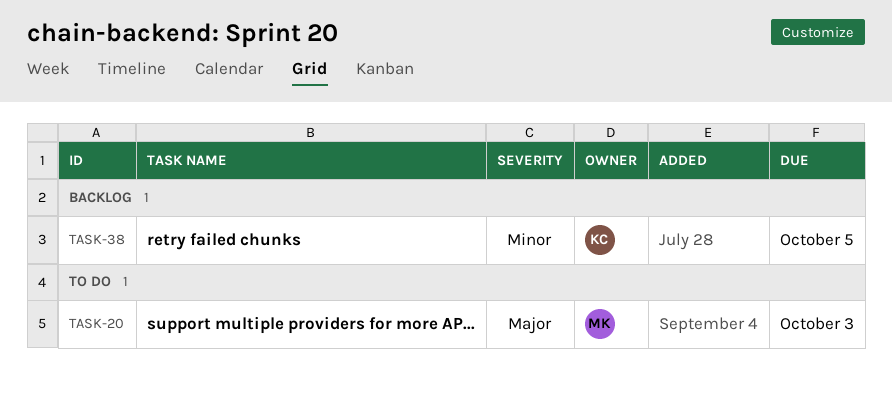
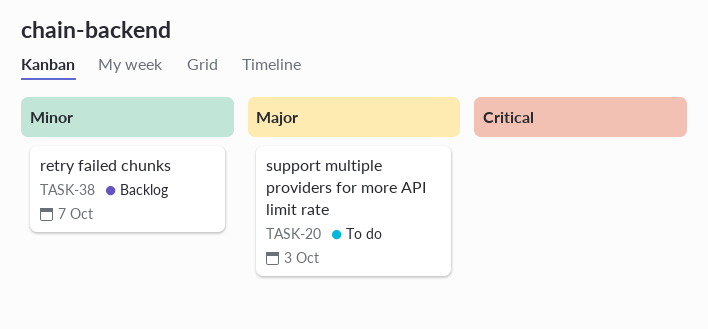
TASK-38, due: Oct 5 -> Oct 7

